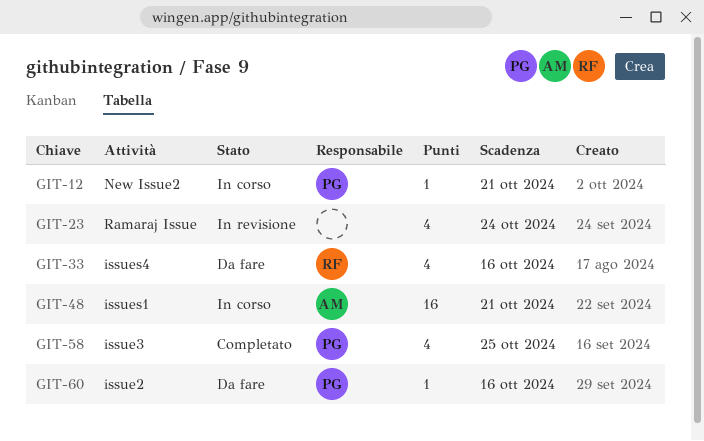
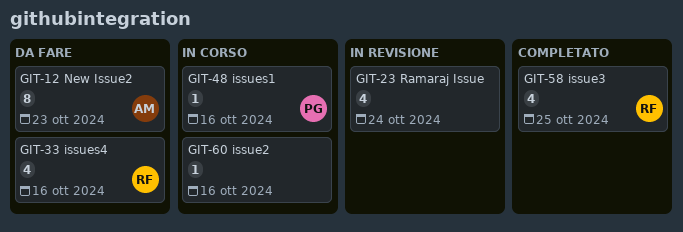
GIT-12, status: In corso -> Da fare
GIT-12, owner: PG -> AM
GIT-12, estimate: 1 -> 8
GIT-12, due: Oct 21 -> Oct 23
GIT-48, owner: AM -> PG
GIT-48, estimate: 16 -> 1
GIT-48, due: Oct 21 -> Oct 16
GIT-58, owner: PG -> RF
GIT-60, status: Da fare -> In corso
GIT-60, owner: PG -> none

